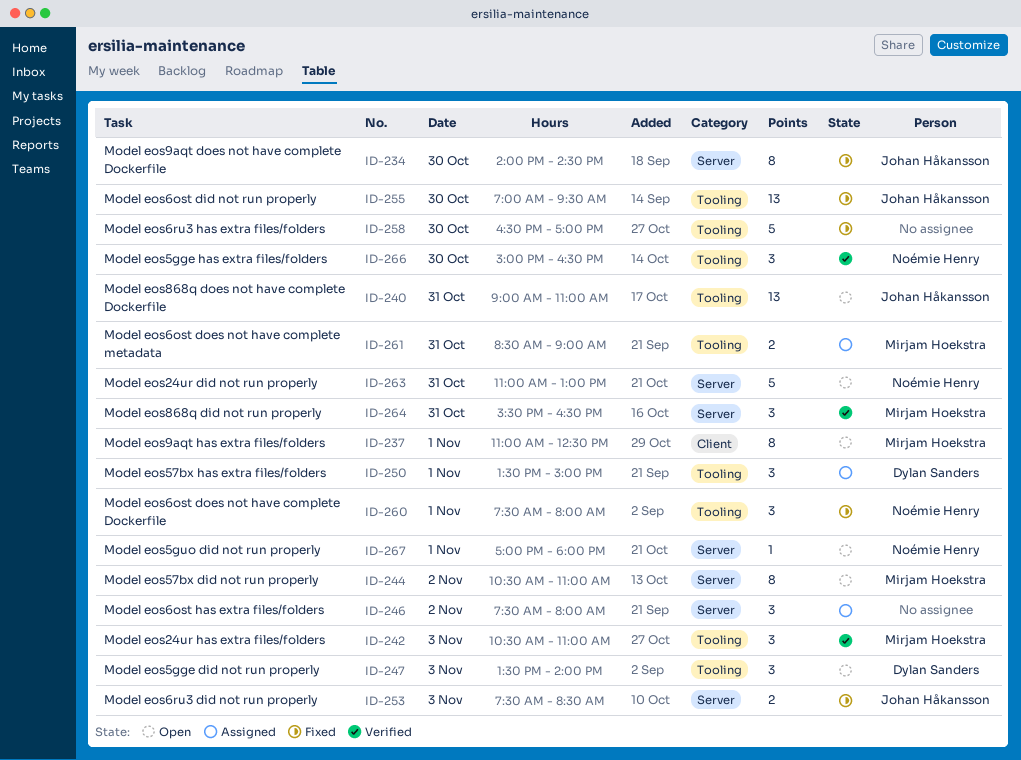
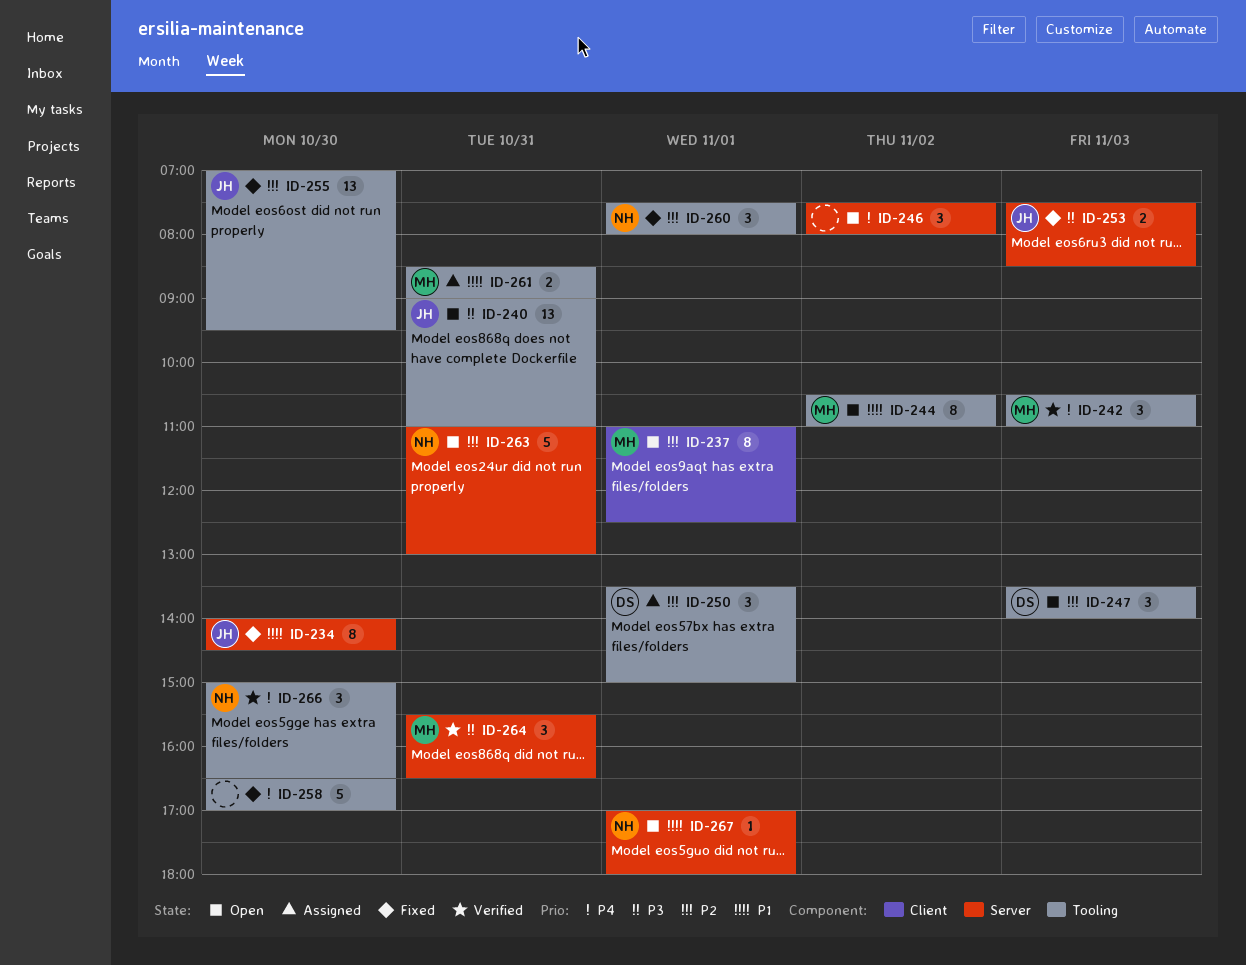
ID-244, label: Server -> Tooling
ID-246, status: Assigned -> Open

